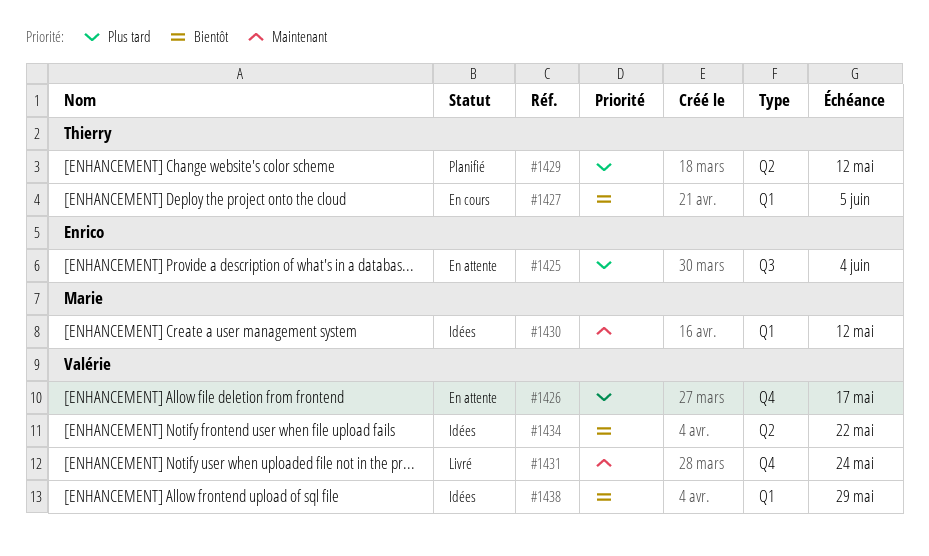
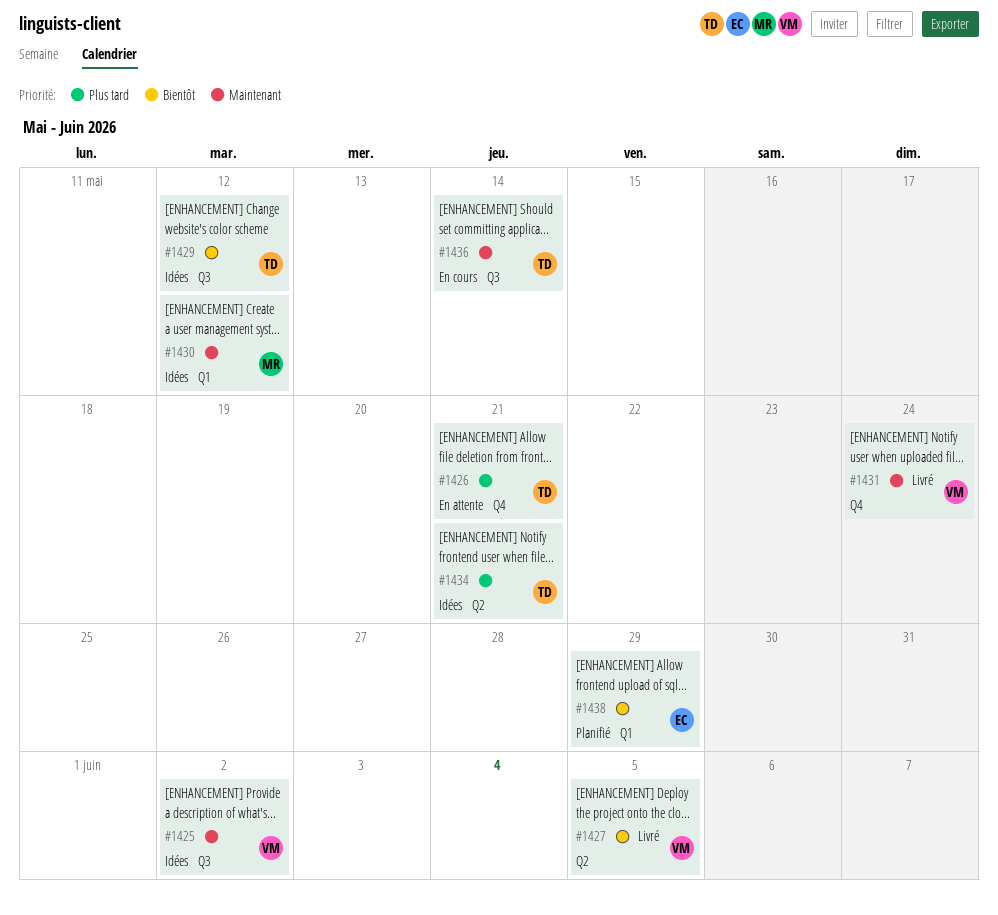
#1425, status: En attente -> Idées
#1425, owner: Enrico -> Valérie
#1425, priority: Plus tard -> Maintenant
#1425, due: Jun 4 -> Jun 2
#1426, owner: Valérie -> Thierry
#1426, due: May 17 -> May 21
#1427, status: En cours -> Livré
#1427, owner: Thierry -> Valérie
#1427, label: Q1 -> Q2
#1429, status: Planifié -> Idées
#1429, priority: Plus tard -> Bientôt
#1429, label: Q2 -> Q3
#1434, owner: Valérie -> Thierry
#1434, priority: Bientôt -> Plus tard
#1434, due: May 22 -> May 21
#1436: none -> present
#1438, status: Idées -> Planifié
#1438, owner: Valérie -> Enrico

